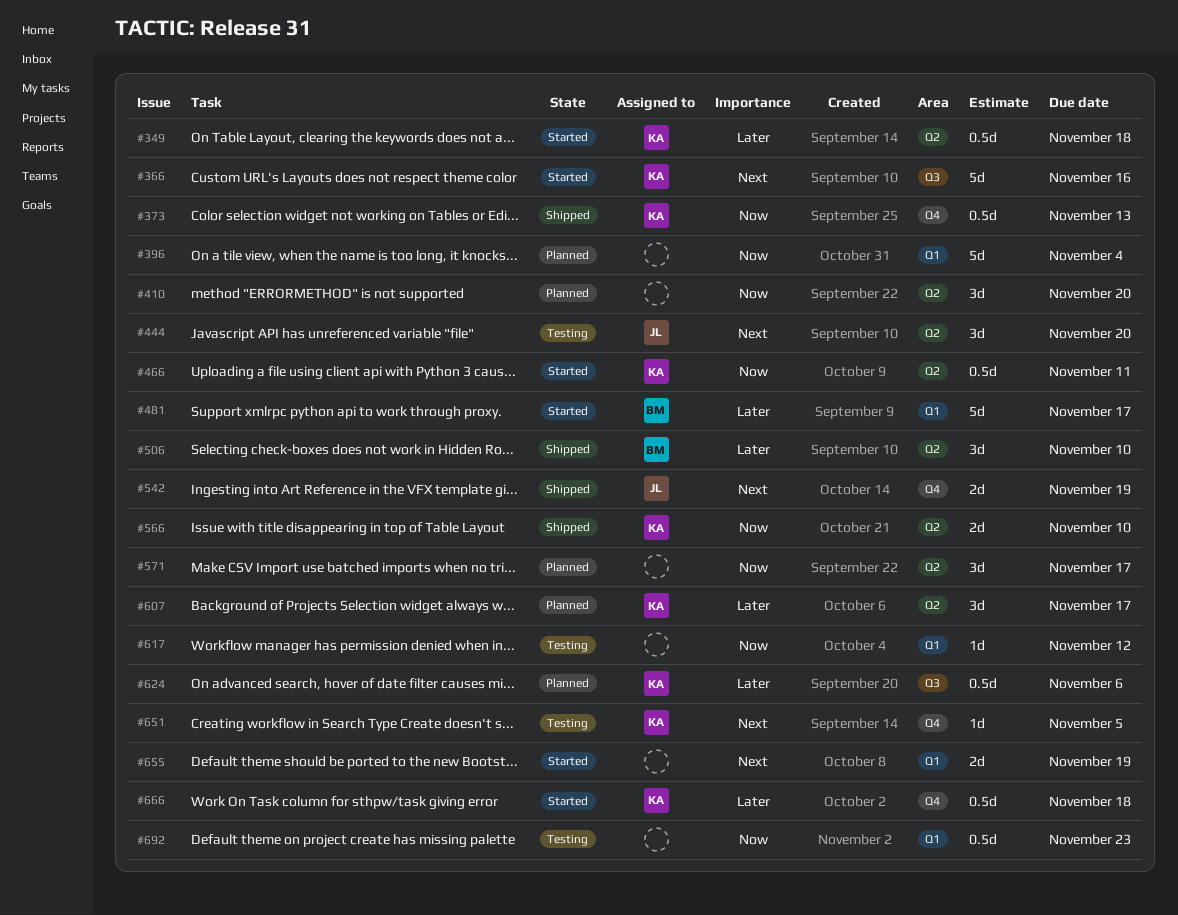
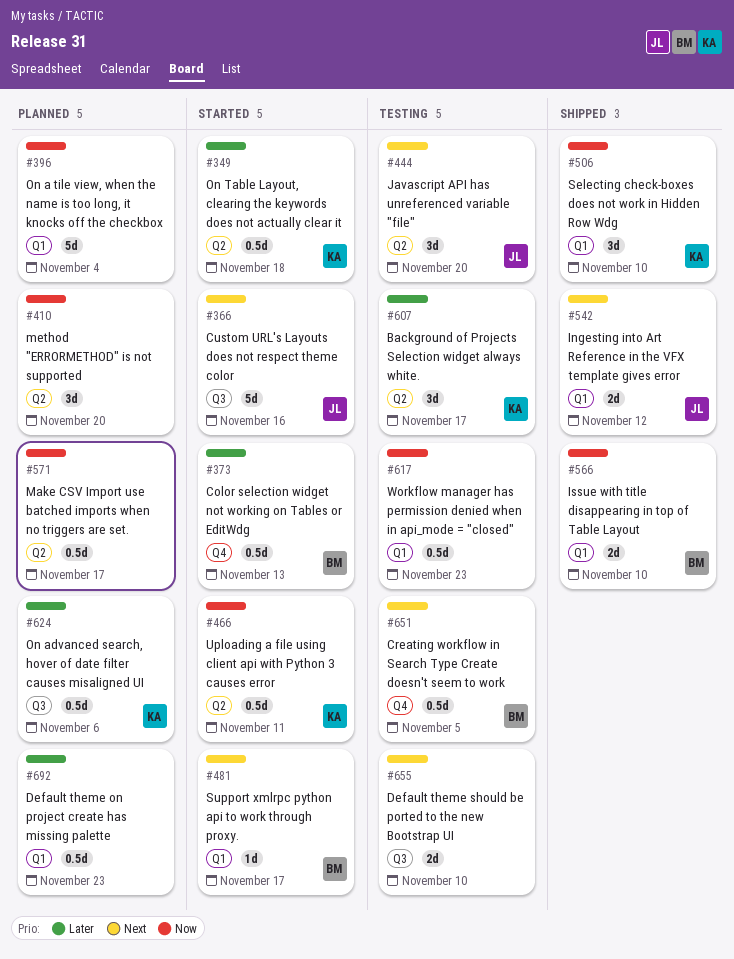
#366, owner: KA -> JL
#373, status: Shipped -> Started
#373, owner: KA -> BM
#373, priority: Now -> Later
#481, priority: Later -> Next
#481, estimate: 5d -> 1d
#506, owner: BM -> KA
#506, priority: Later -> Now
#506, label: Q2 -> Q1
#542, label: Q4 -> Q1
#542, due: Nov 19 -> Nov 12
#566, owner: KA -> BM
#566, label: Q2 -> Q1
#571, estimate: 3d -> 0.5d
#607, status: Planned -> Testing
#617, estimate: 1d -> 0.5d
#617, due: Nov 12 -> Nov 23
#651, owner: KA -> BM
#651, estimate: 1d -> 0.5d
#655, status: Started -> Testing
#655, label: Q1 -> Q3
#655, due: Nov 19 -> Nov 10
#666: present -> none
#692, status: Testing -> Planned
#692, priority: Now -> Later

